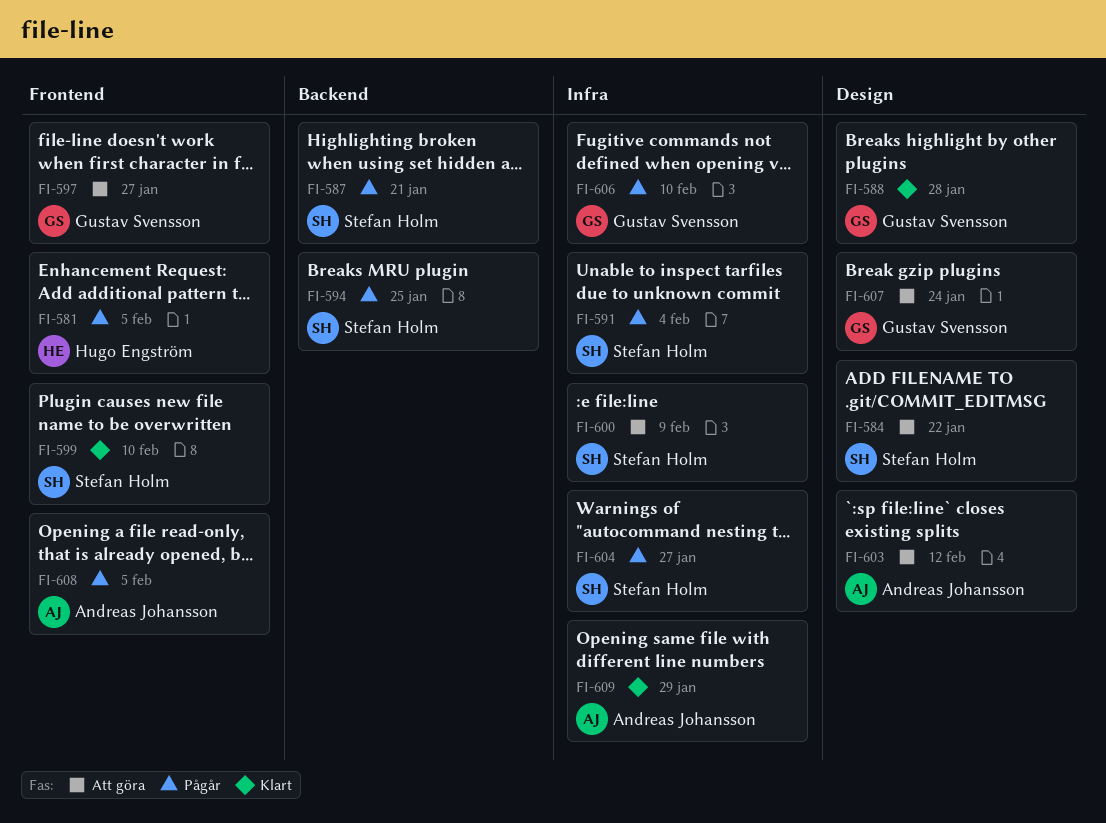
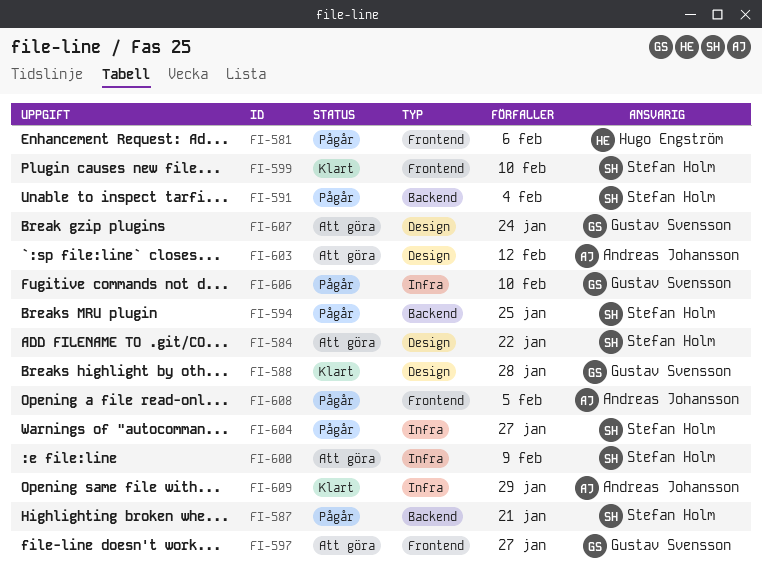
FI-581, due: Feb 5 -> Feb 6
FI-591, label: Infra -> Backend

